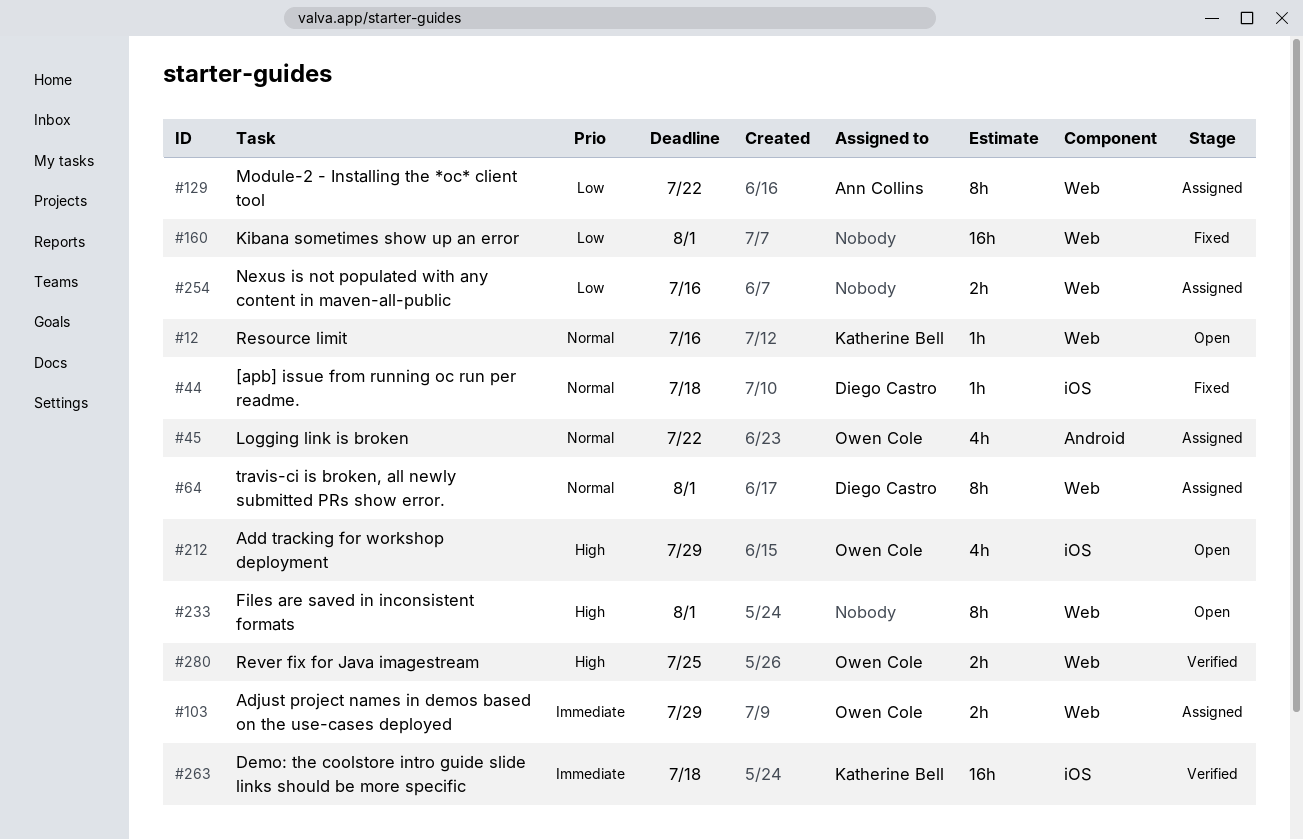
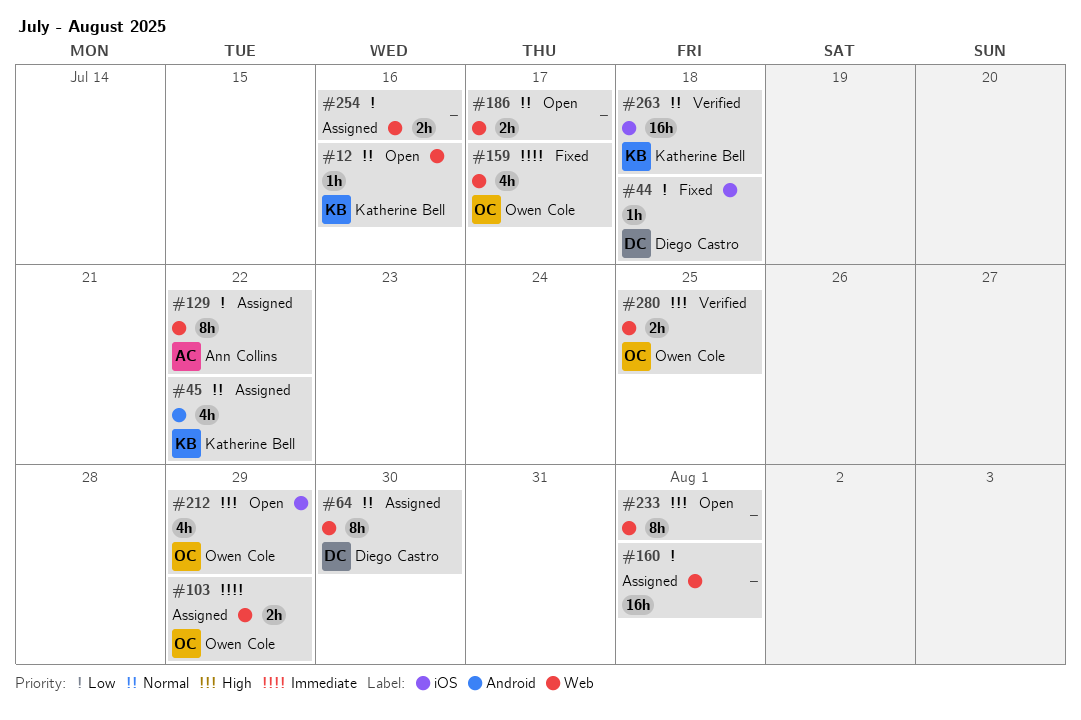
#44, priority: Normal -> Low
#45, owner: Owen Cole -> Katherine Bell
#64, due: Aug 1 -> Jul 30
#159: none -> present
#160, status: Fixed -> Assigned
#186: none -> present
#263, priority: Immediate -> Normal

